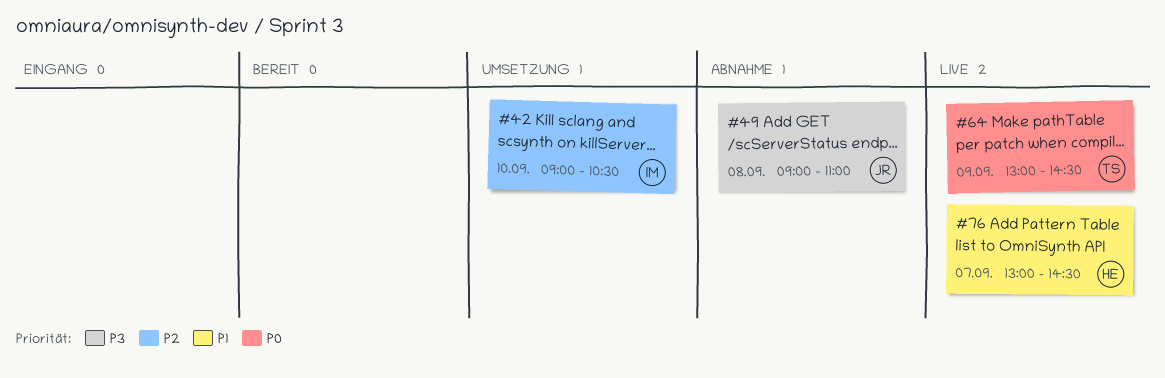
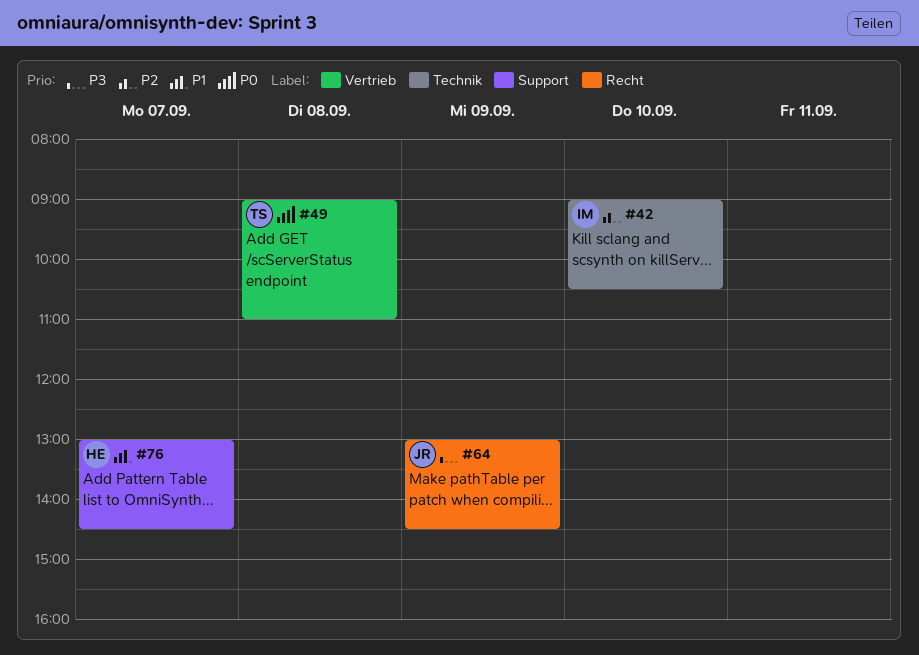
#49, owner: JR -> TS
#49, priority: P3 -> P0
#64, owner: TS -> JR
#64, priority: P0 -> P3

